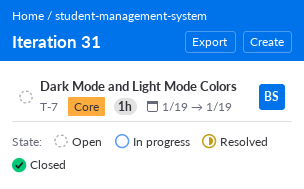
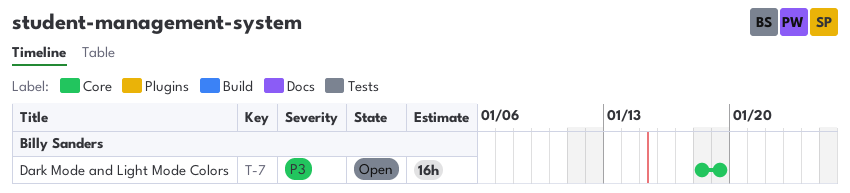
T-7, estimate: 1h -> 16h
T-7, start: Jan 19 -> Jan 18

